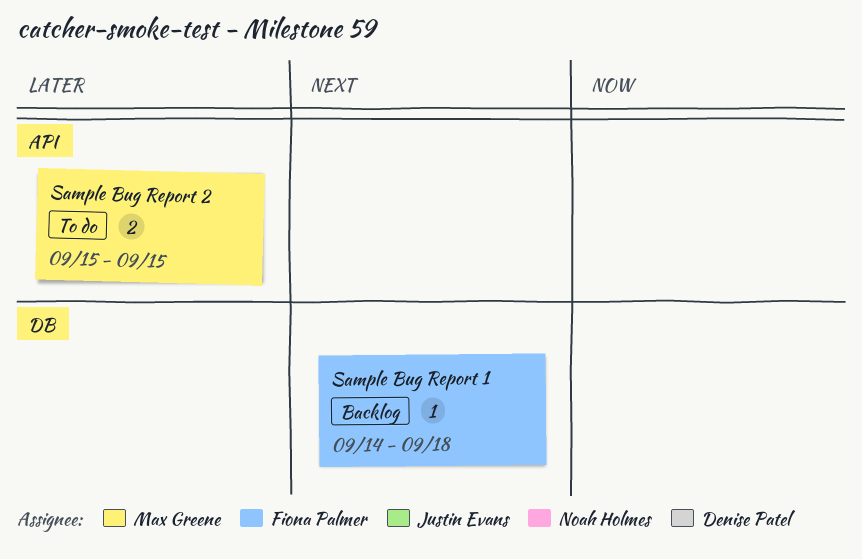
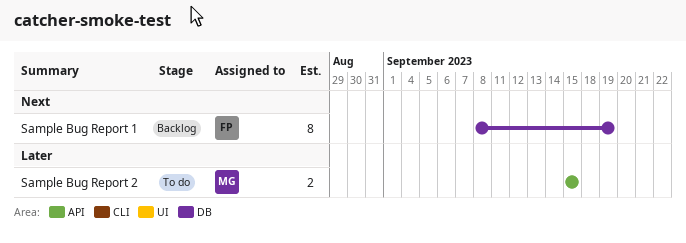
Sample Bug Report 1, estimate: 1 -> 8
Sample Bug Report 1, start: Sep 14 -> Sep 8
Sample Bug Report 1, due: Sep 18 -> Sep 19

